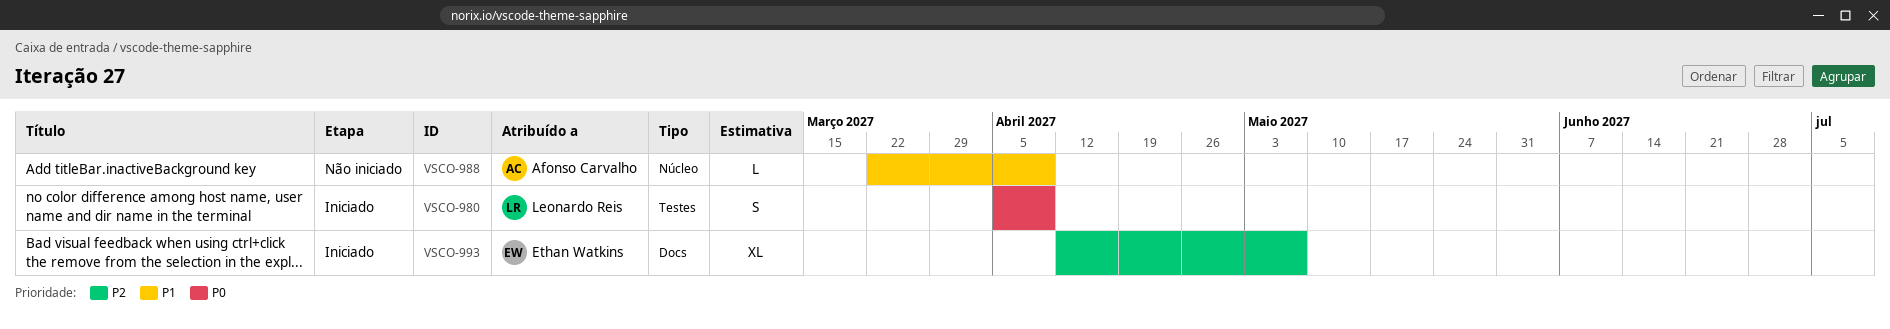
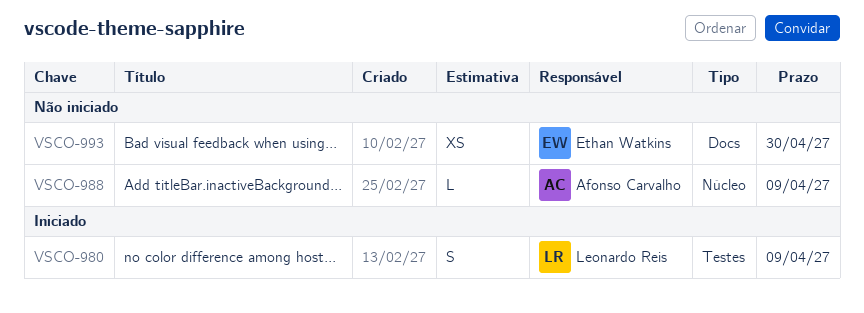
VSCO-993, status: Iniciado -> Não iniciado
VSCO-993, estimate: XL -> XS
VSCO-993, due: May 7 -> Apr 30

